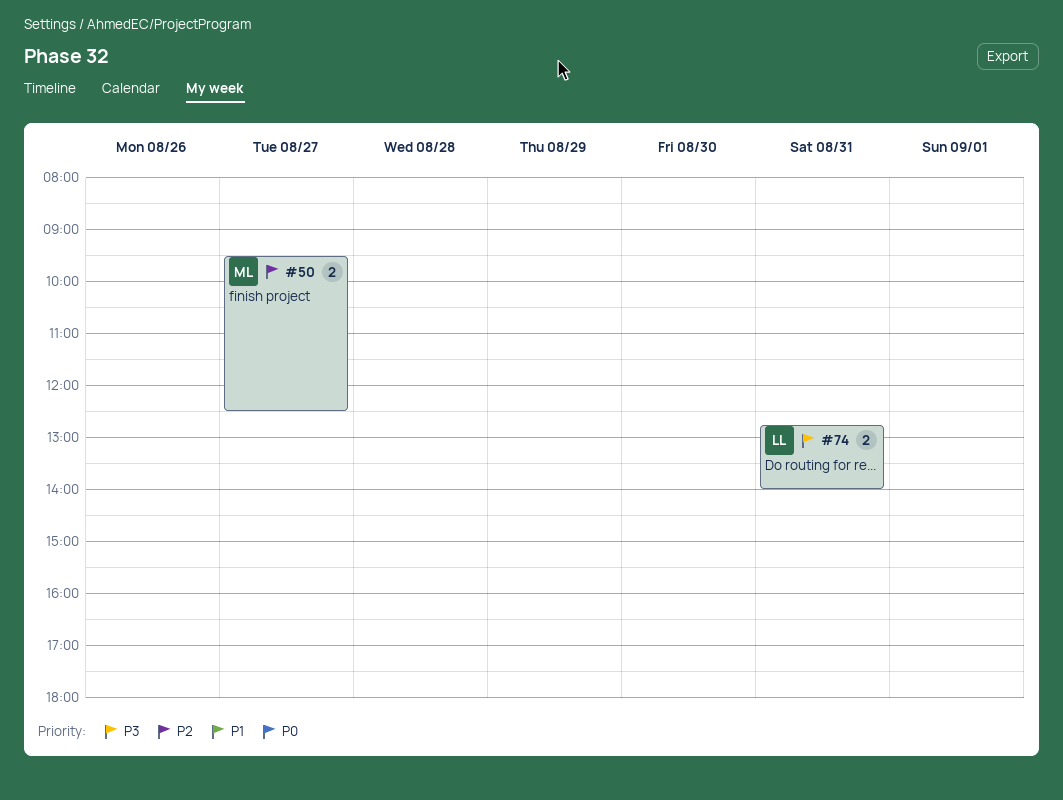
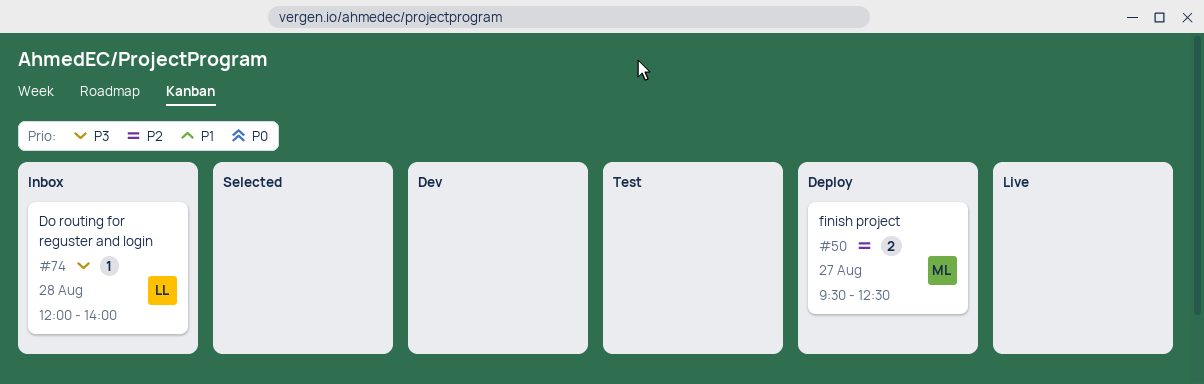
#74, estimate: 2 -> 1
#74, day: Aug 31 -> Aug 28
#74, begins: 12:45 -> 12:00

